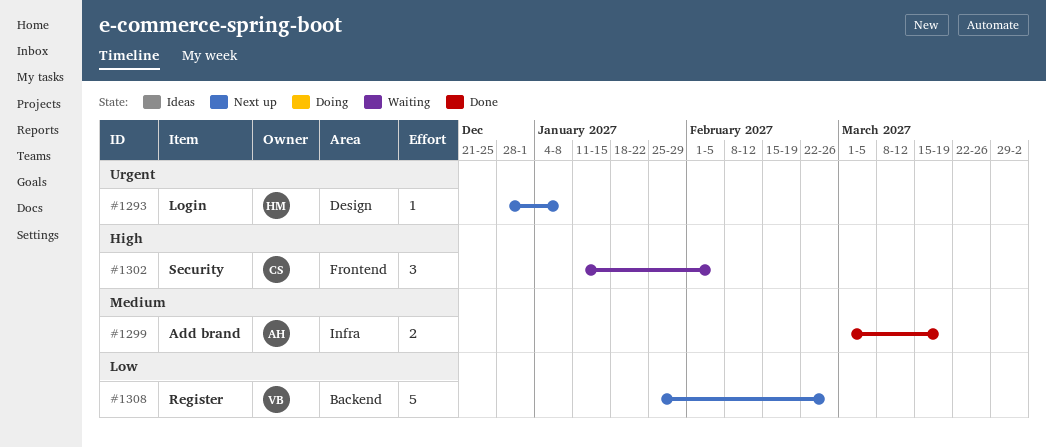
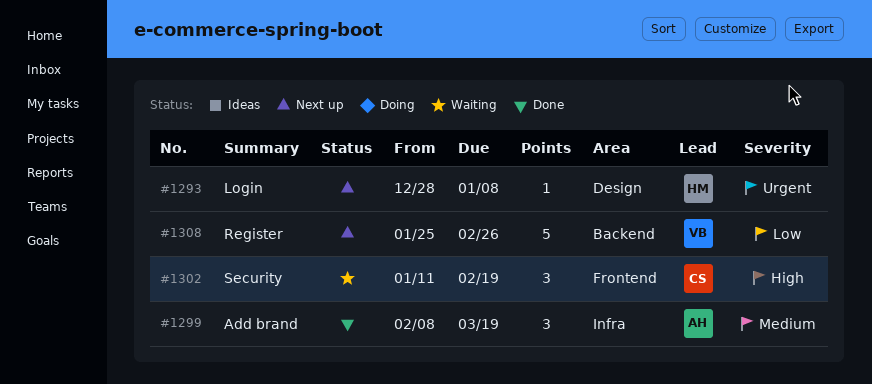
#1299, estimate: 2 -> 3
#1299, start: Mar 1 -> Feb 8
#1302, due: Feb 5 -> Feb 19

